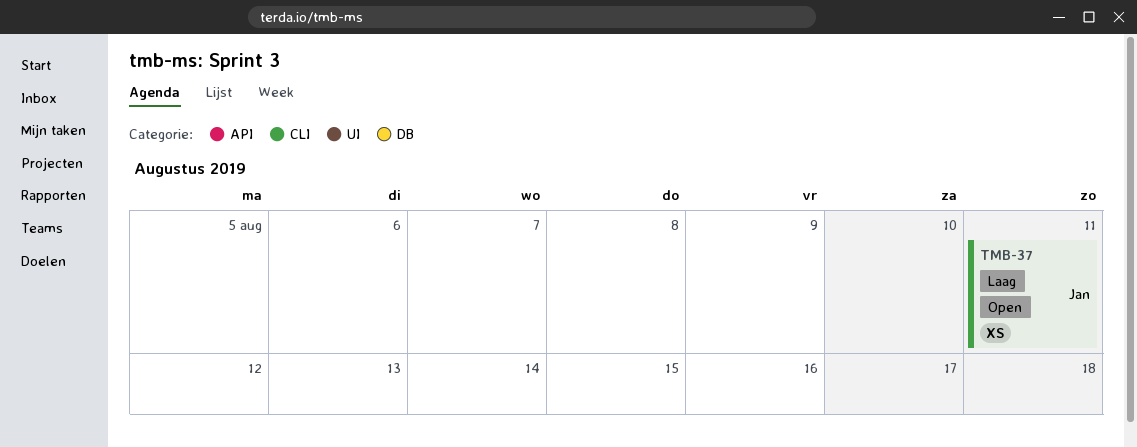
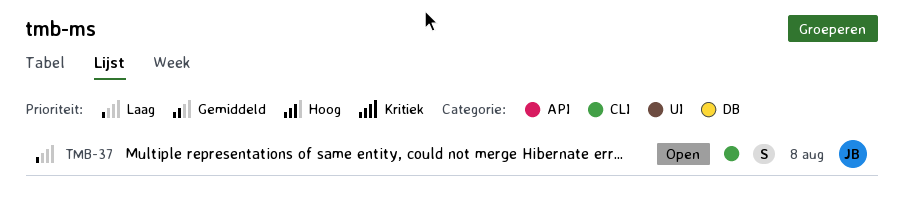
TMB-37, estimate: XS -> S
TMB-37, due: Aug 11 -> Aug 8

